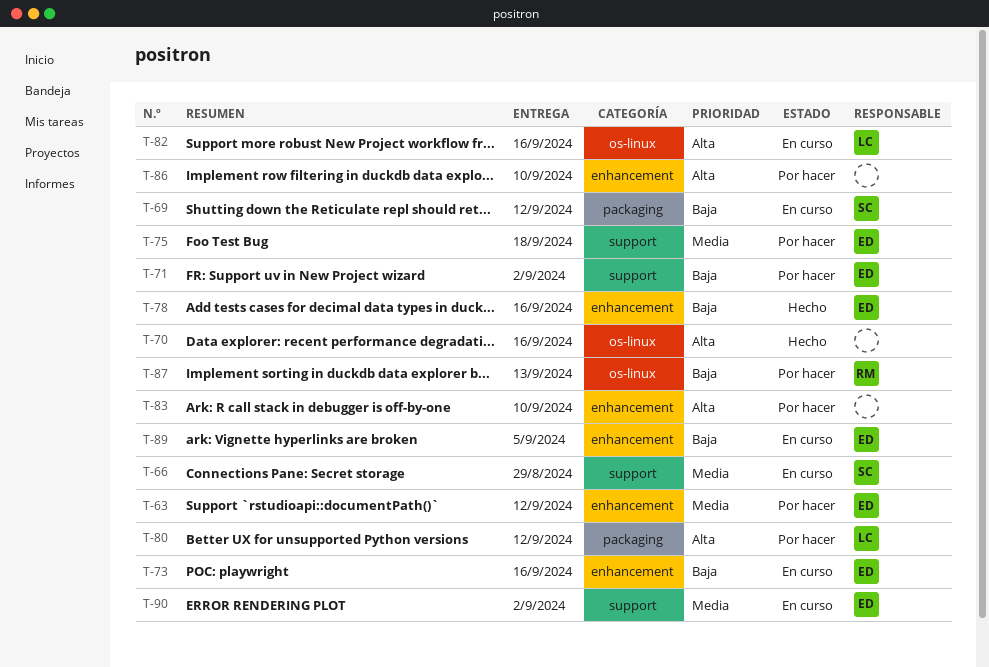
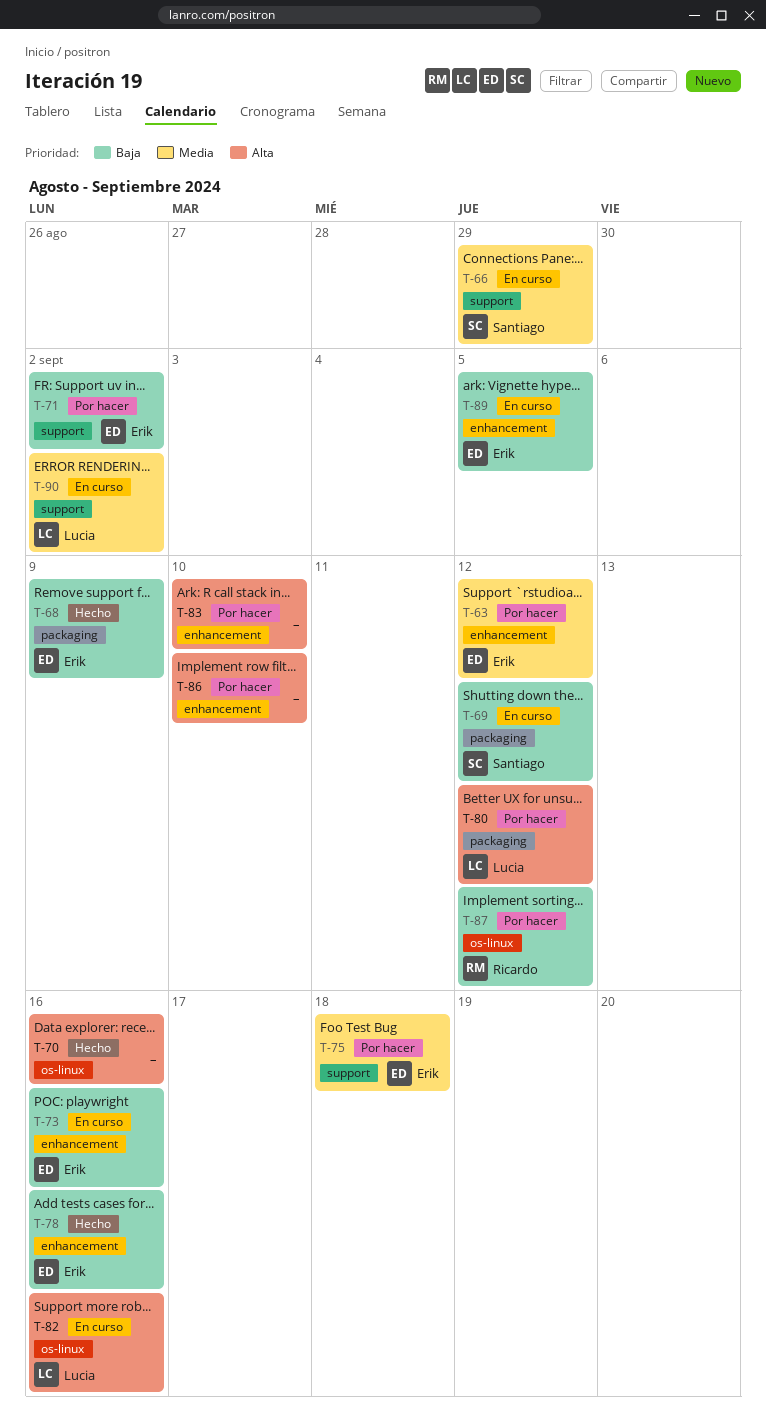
T-68: none -> present
T-87, due: Sep 13 -> Sep 12
T-90, owner: Erik -> Lucia

